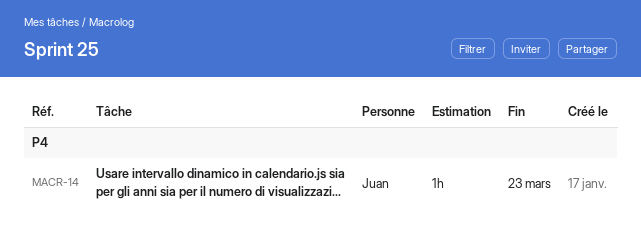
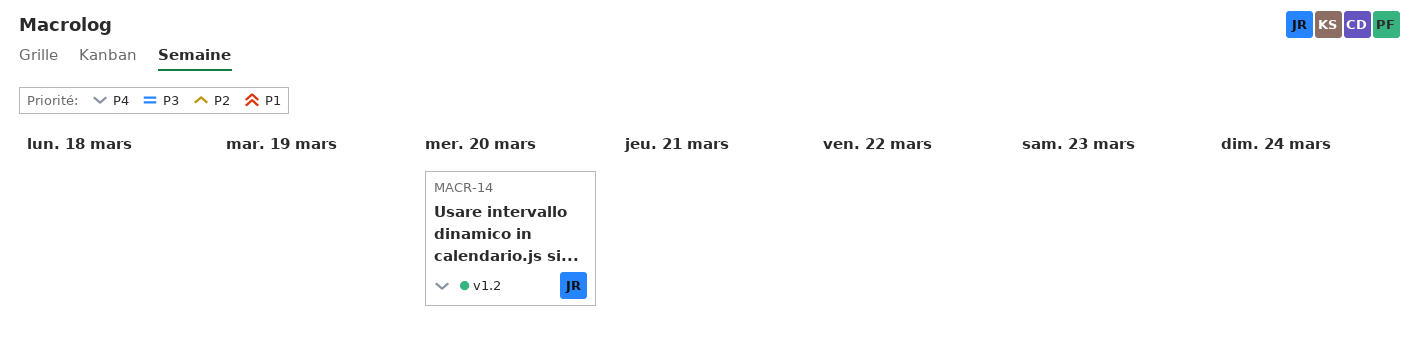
MACR-14, due: Mar 23 -> Mar 20

